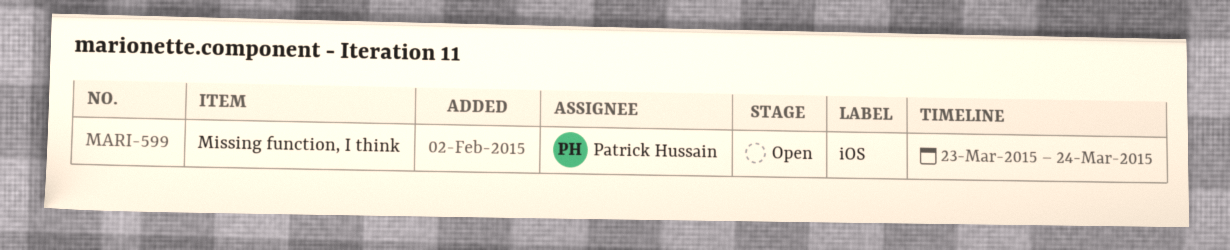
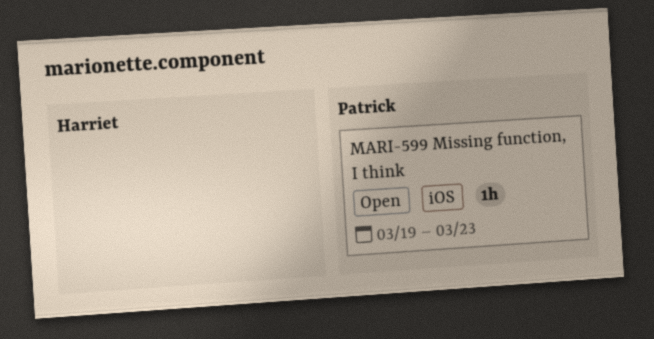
MARI-599, start: Mar 23 -> Mar 19
MARI-599, due: Mar 24 -> Mar 23

